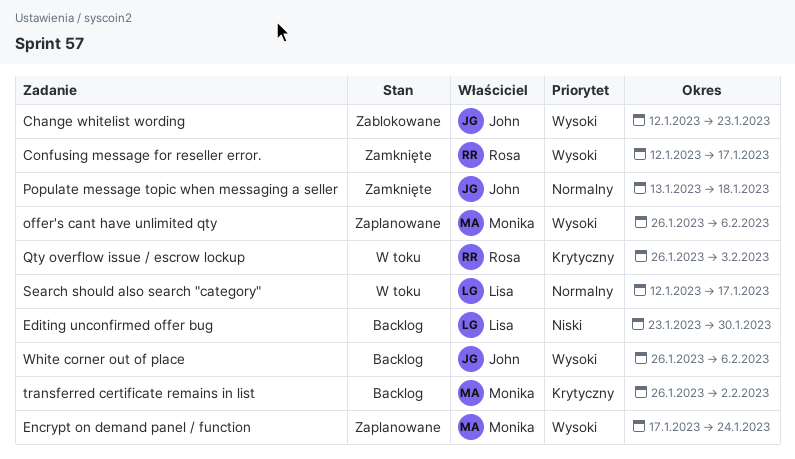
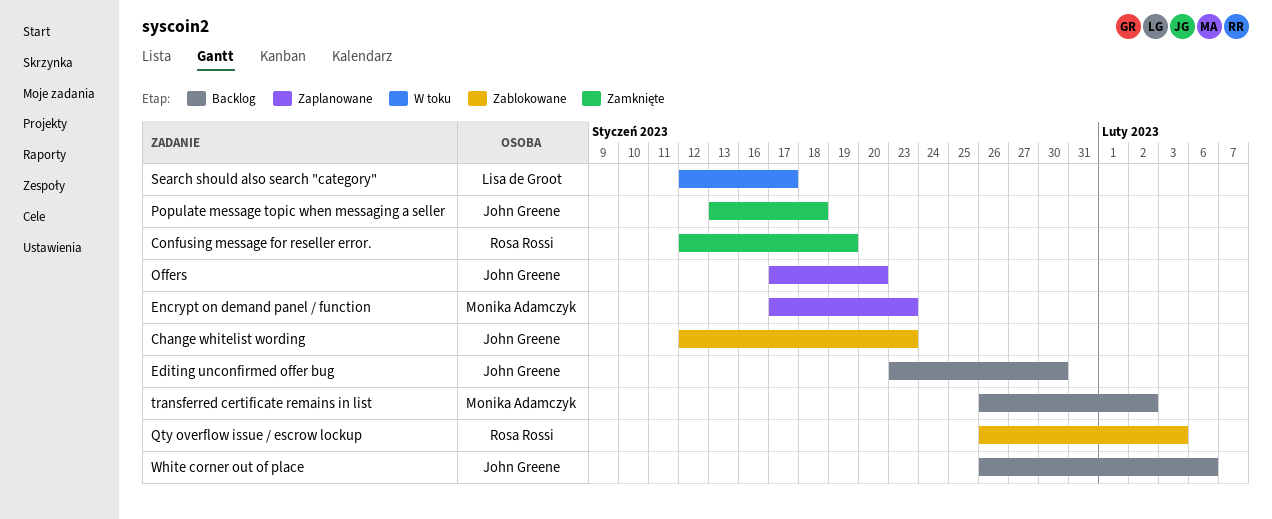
Confusing message for reseller error., due: Jan 17 -> Jan 19
Editing unconfirmed offer bug, owner: Lisa de Groot -> John Greene
Encrypt on demand panel / function, due: Jan 24 -> Jan 23
offer's cant have unlimited qty: present -> none
Offers: none -> present
Qty overflow issue / escrow lockup, status: W toku -> Zablokowane

